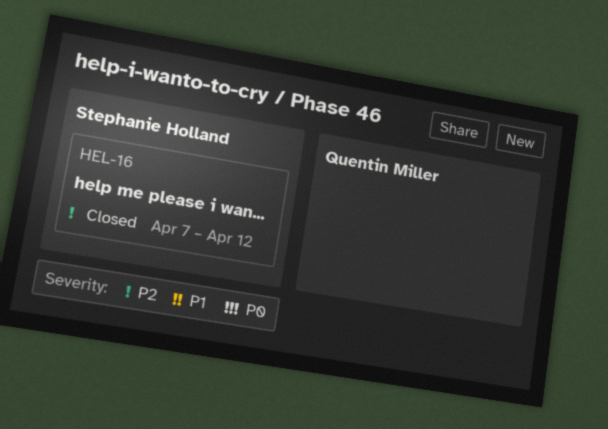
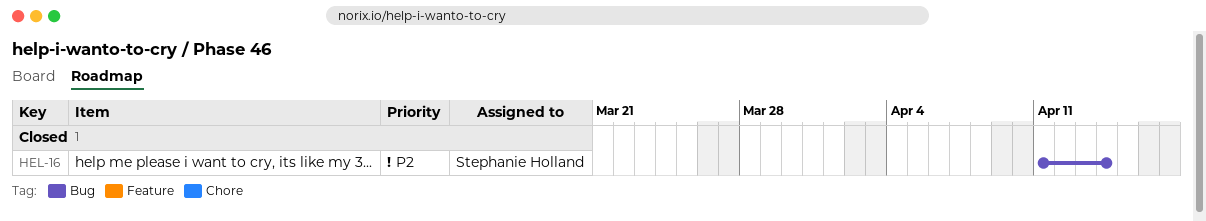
HEL-16, start: Apr 7 -> Apr 11
HEL-16, due: Apr 12 -> Apr 14

